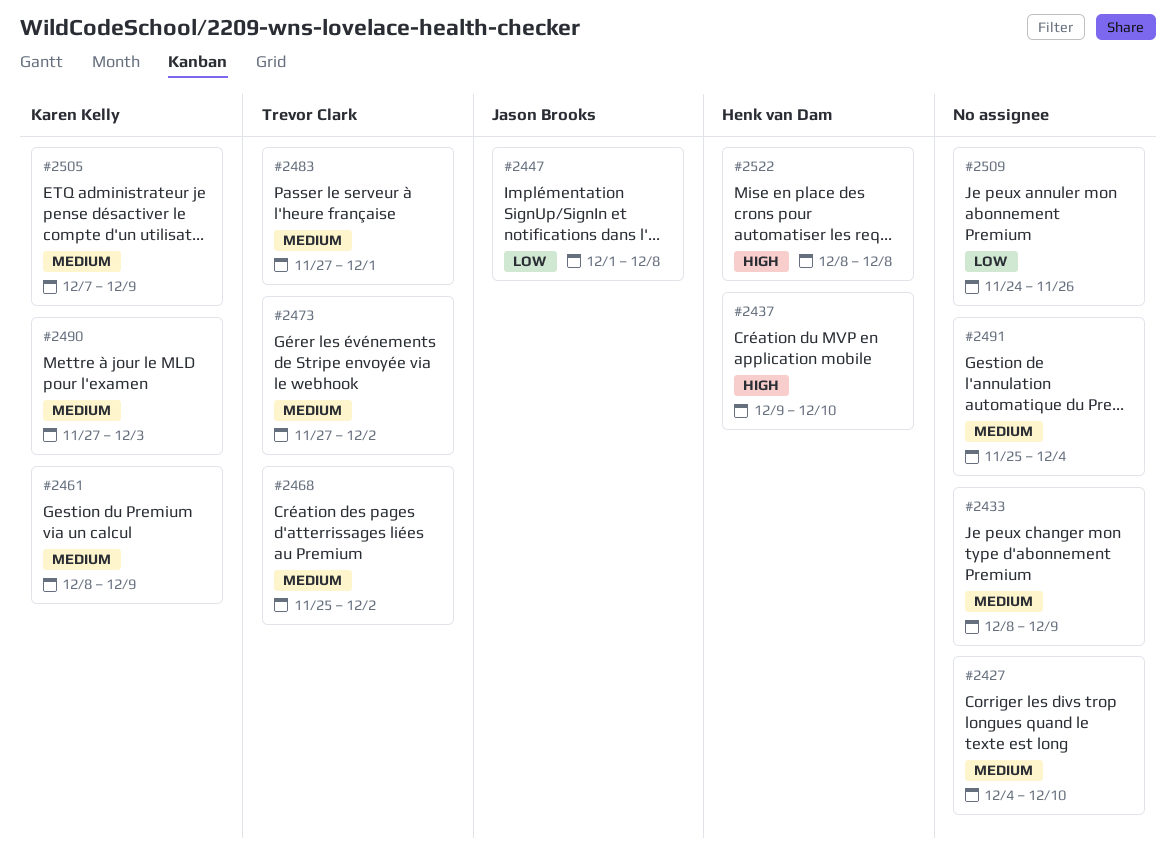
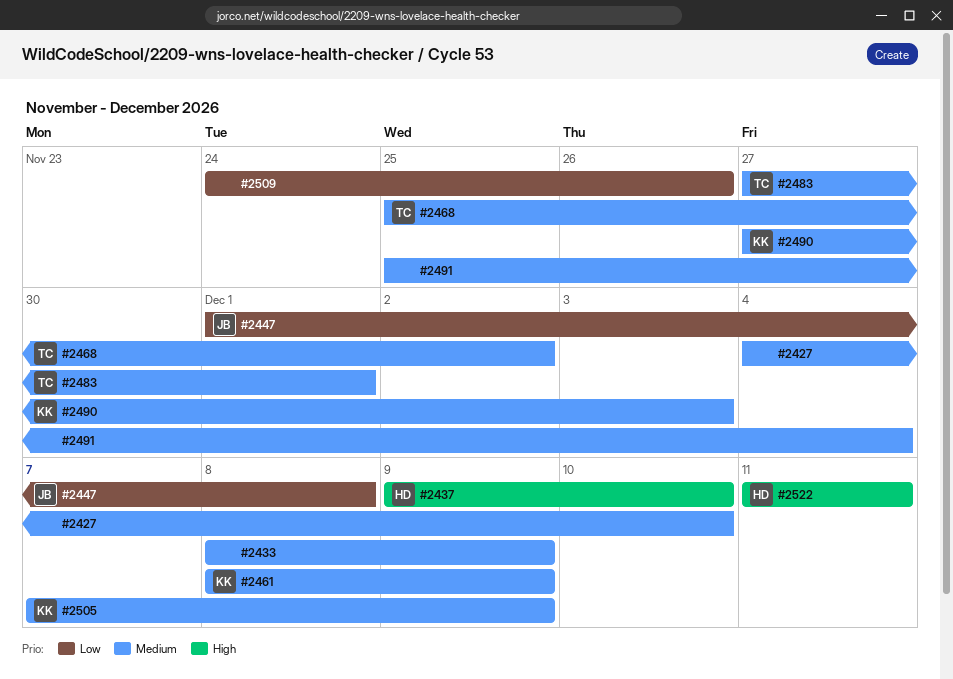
#2473: present -> none
#2522, start: Dec 8 -> Dec 11
#2522, due: Dec 8 -> Dec 11

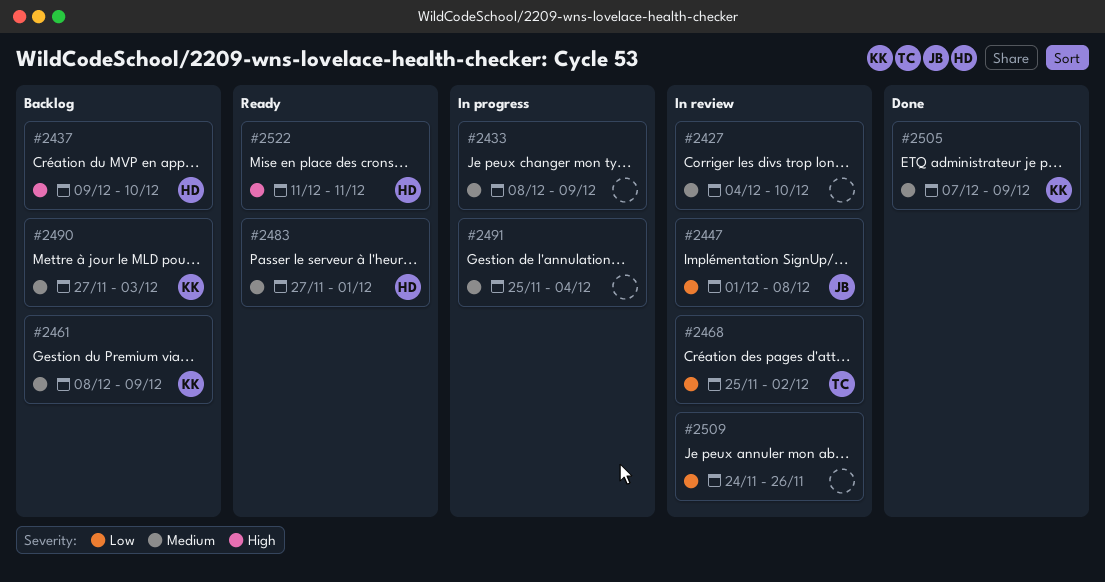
#2468, priority: Medium -> Low
#2483, owner: TC -> HD

